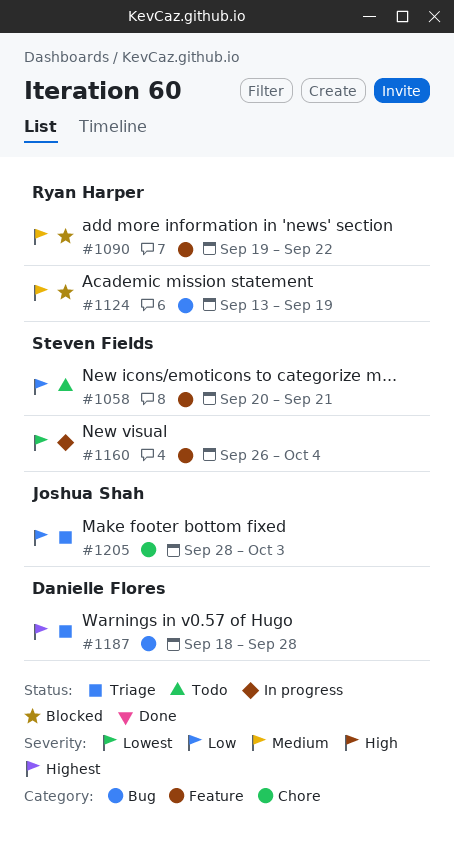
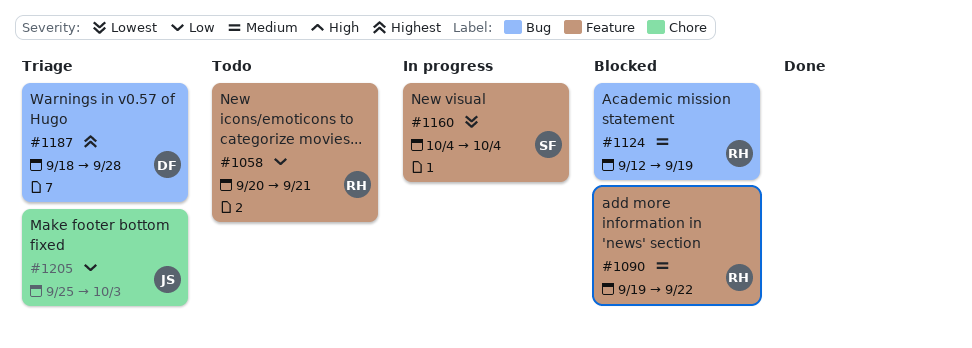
#1058, owner: Steven Fields -> Ryan Harper
#1124, start: Sep 13 -> Sep 12
#1160, start: Sep 26 -> Oct 4
#1205, start: Sep 28 -> Sep 25

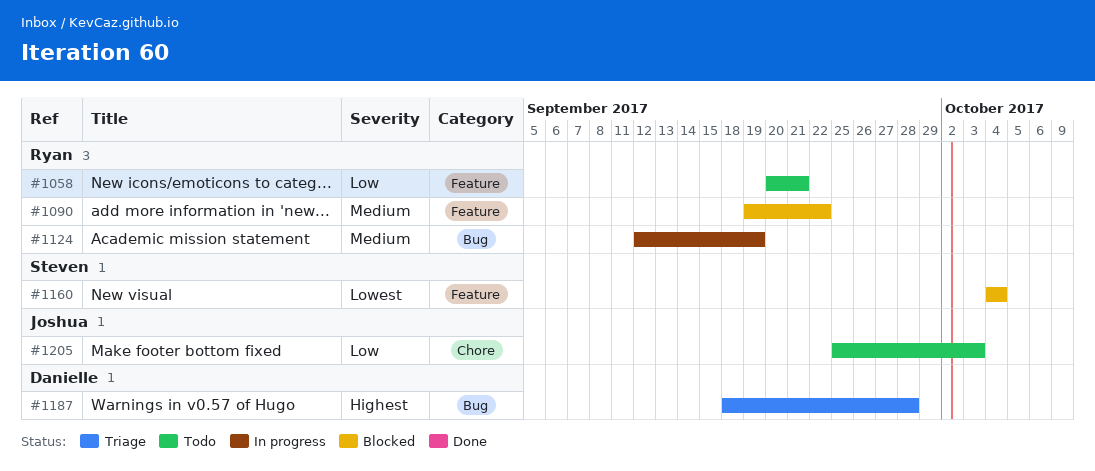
#1124, status: Blocked -> In progress
#1160, status: In progress -> Blocked
#1205, status: Triage -> Todo

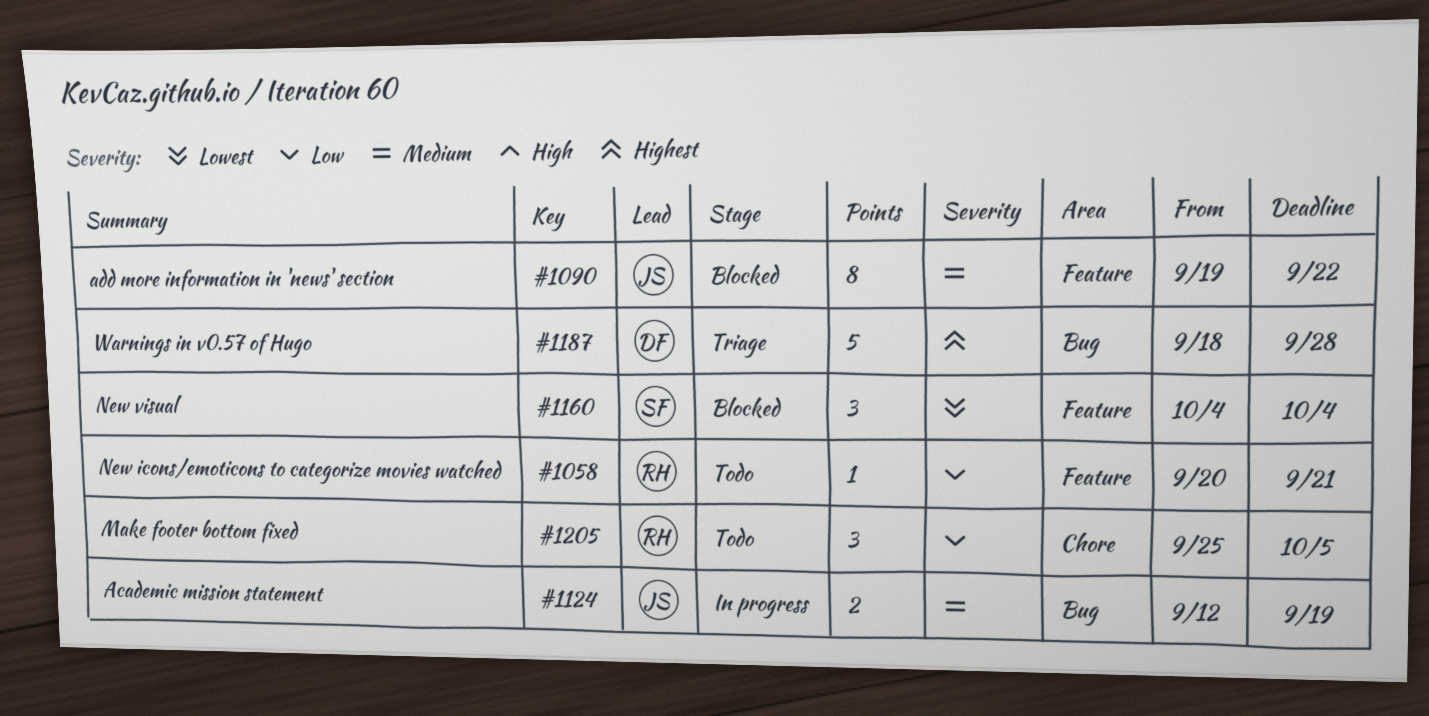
#1090, owner: Ryan -> Joshua
#1124, owner: Ryan -> Joshua
#1205, owner: Joshua -> Ryan
#1205, due: Oct 3 -> Oct 5

